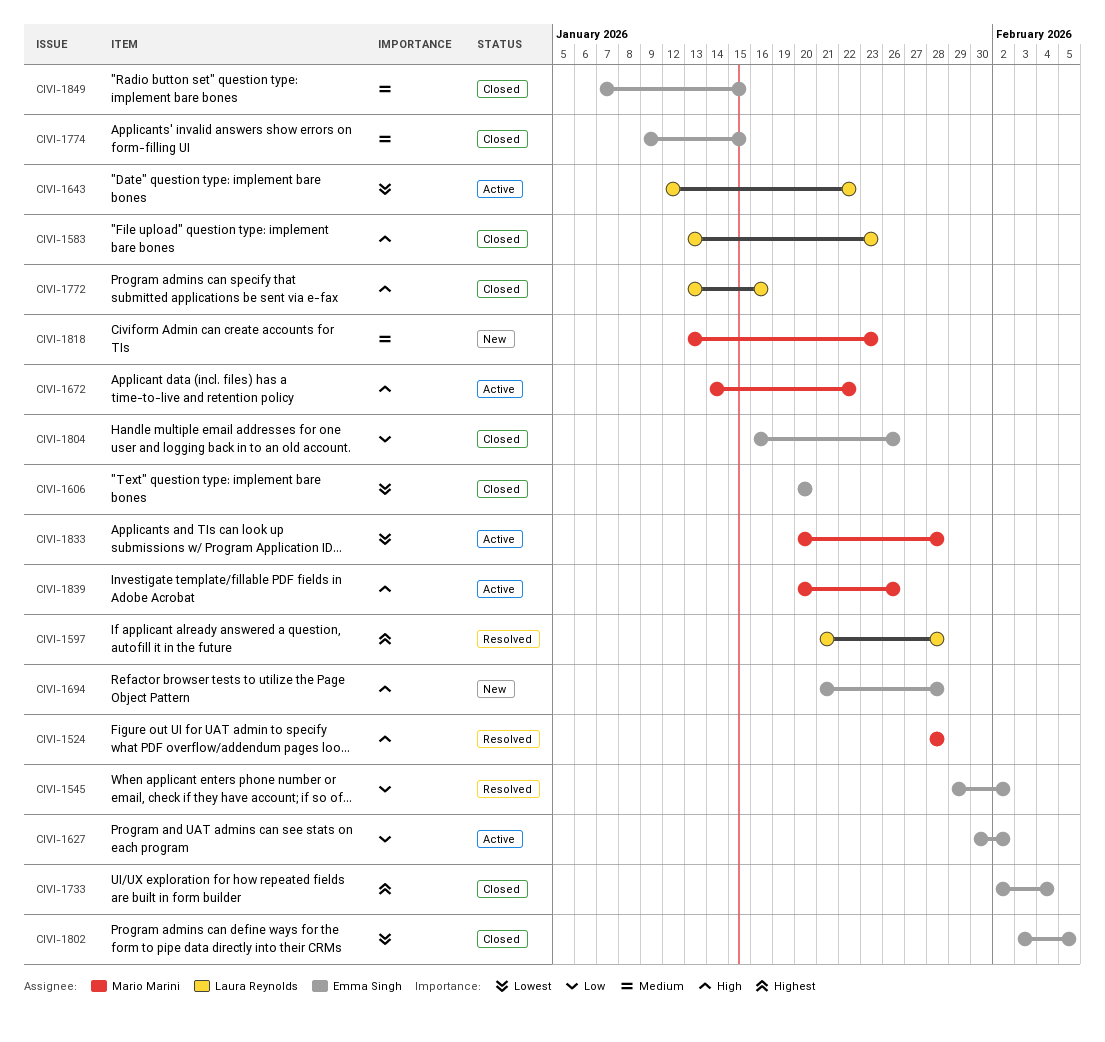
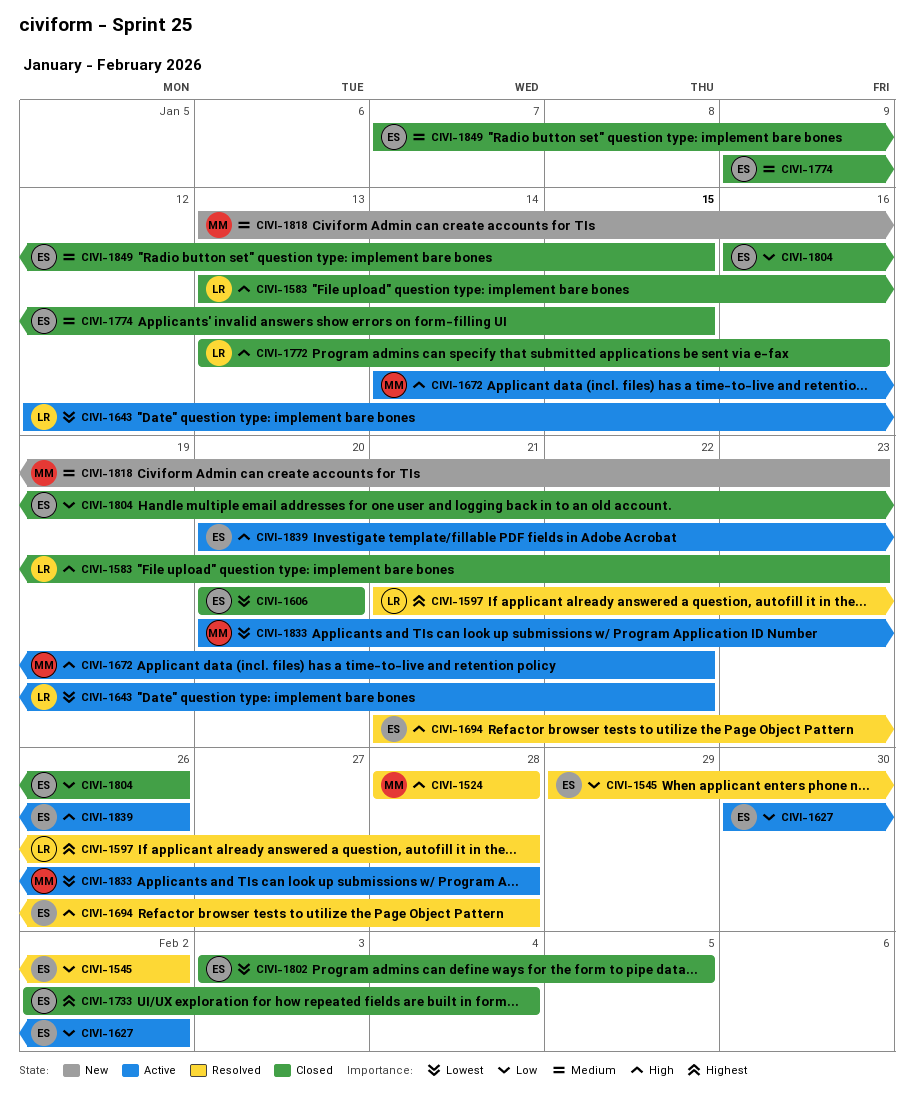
CIVI-1694, status: New -> Resolved
CIVI-1839, owner: Mario Marini -> Emma Singh

